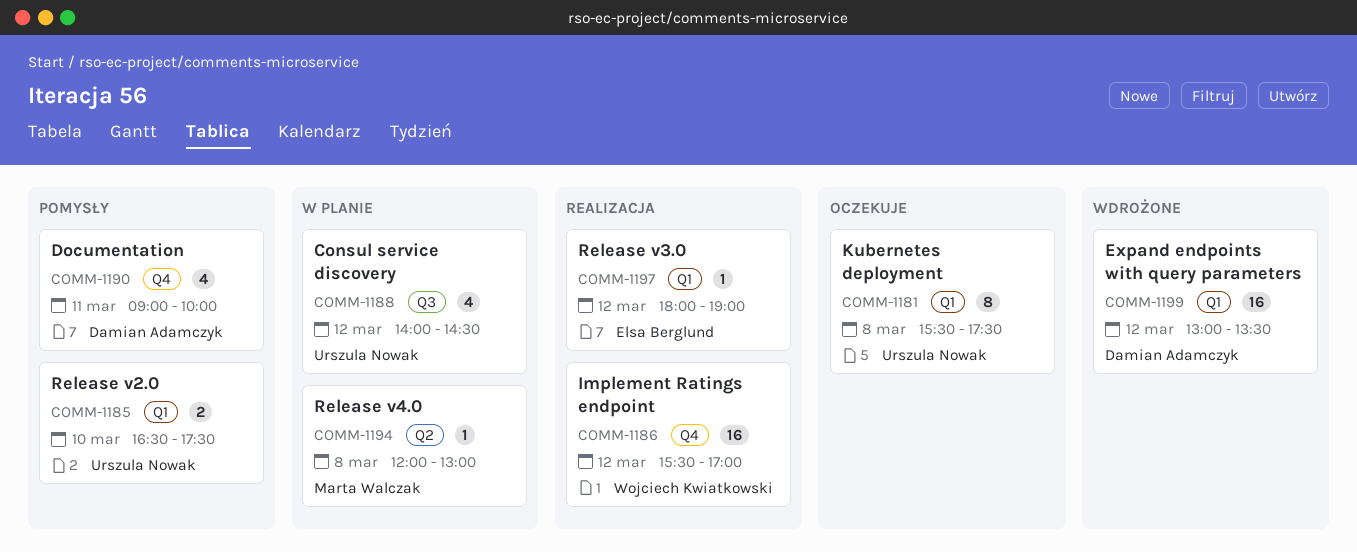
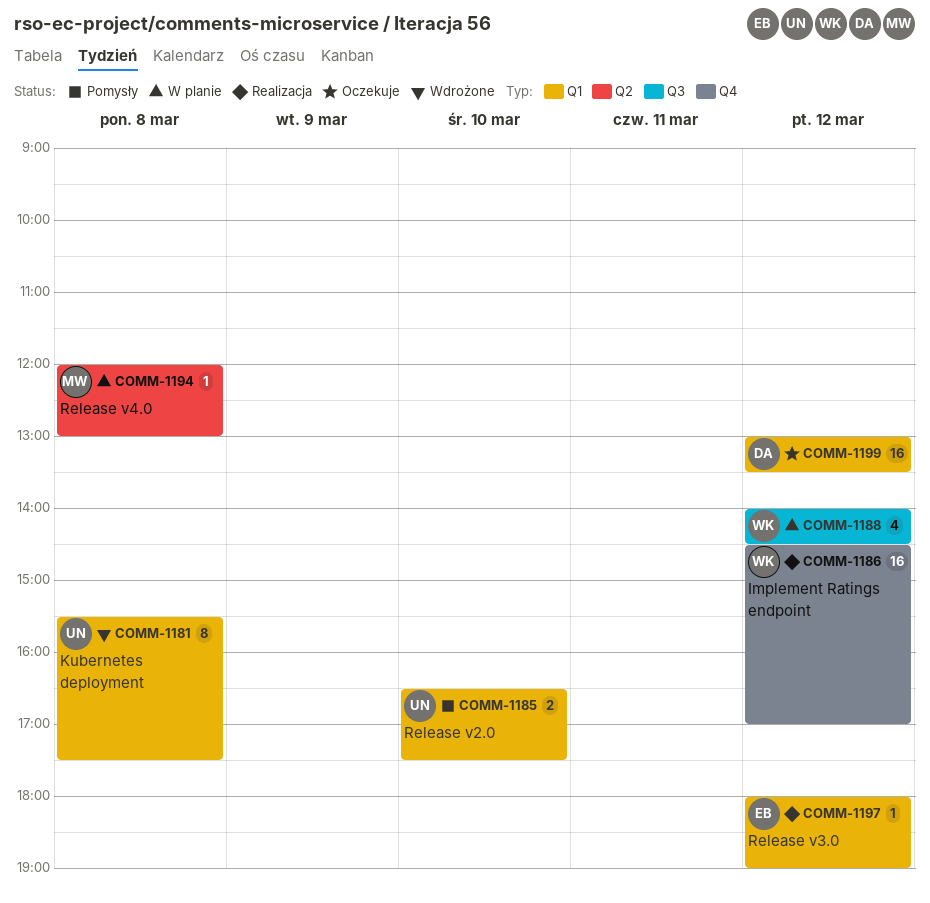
COMM-1181, status: Oczekuje -> Wdrożone
COMM-1186, begins: 15:30 -> 14:30
COMM-1188, owner: Urszula Nowak -> Wojciech Kwiatkowski
COMM-1190: present -> none
COMM-1199, status: Wdrożone -> Oczekuje

